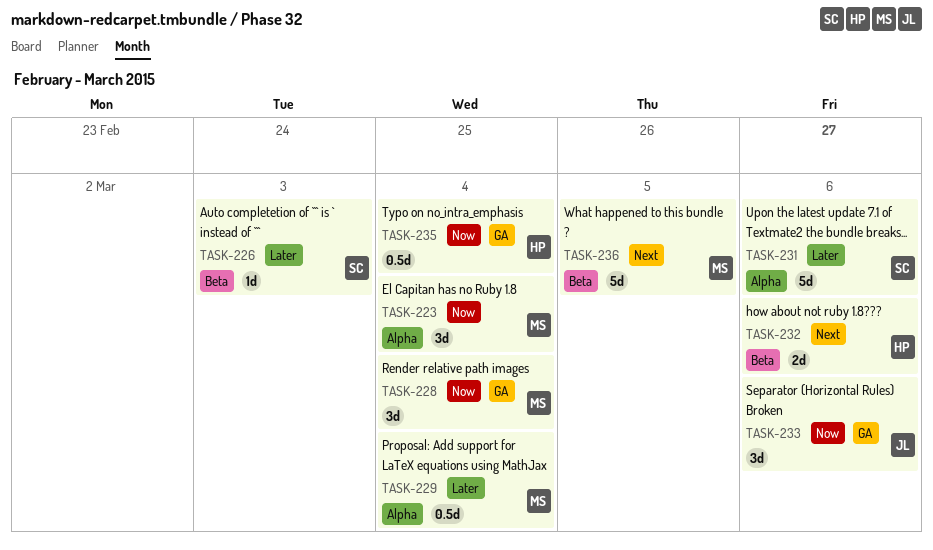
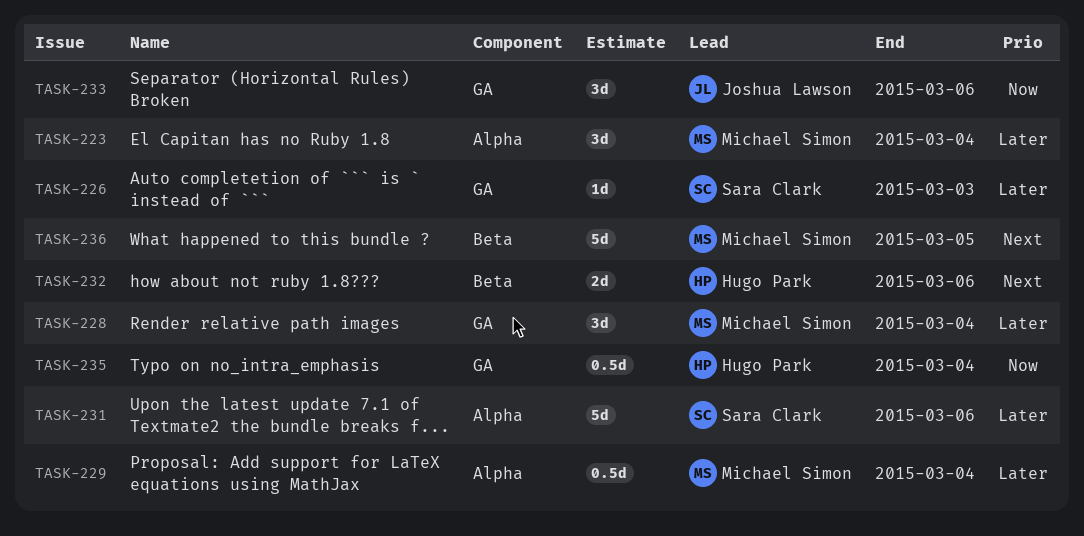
TASK-223, priority: Now -> Later
TASK-226, label: Beta -> GA
TASK-228, priority: Now -> Later

